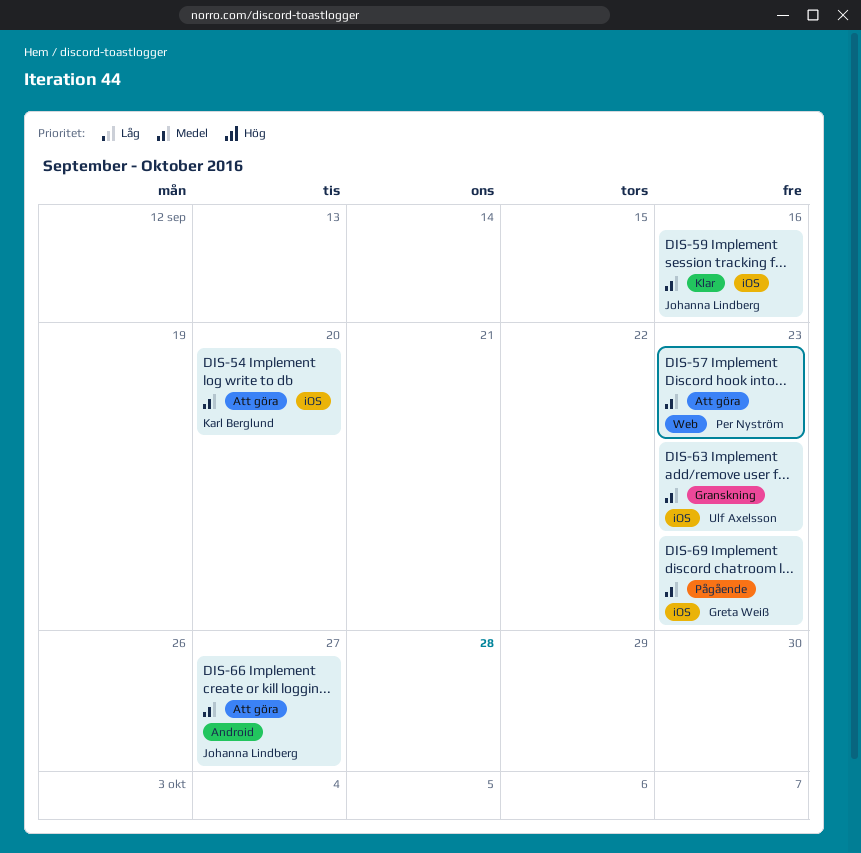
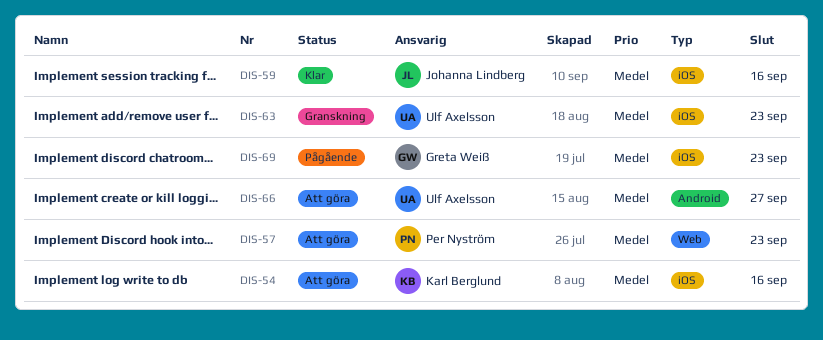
DIS-54, due: Sep 20 -> Sep 16
DIS-66, owner: Johanna Lindberg -> Ulf Axelsson

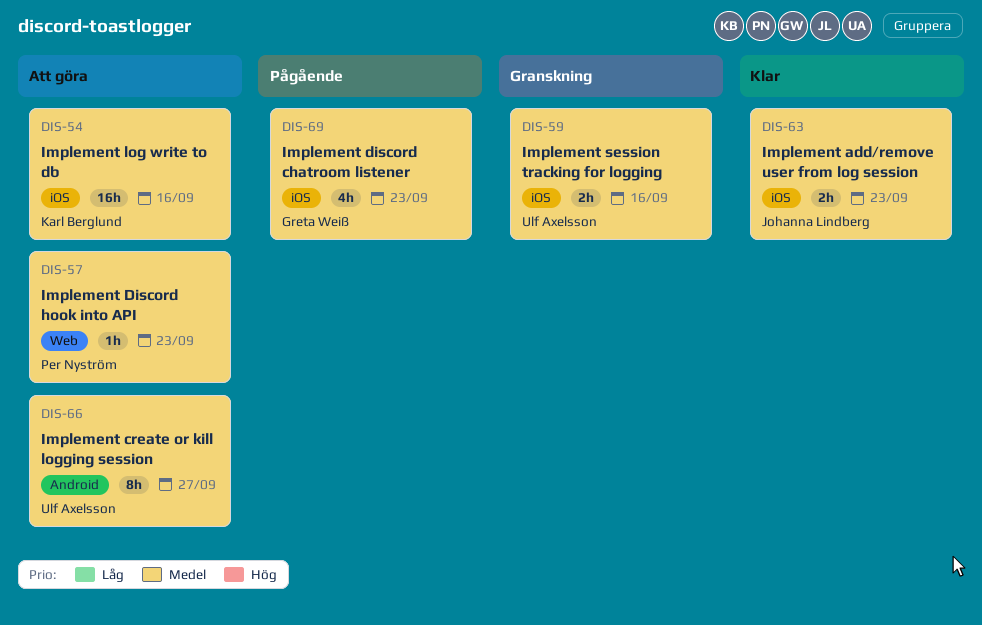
DIS-59, status: Klar -> Granskning
DIS-59, owner: Johanna Lindberg -> Ulf Axelsson
DIS-63, status: Granskning -> Klar
DIS-63, owner: Ulf Axelsson -> Johanna Lindberg

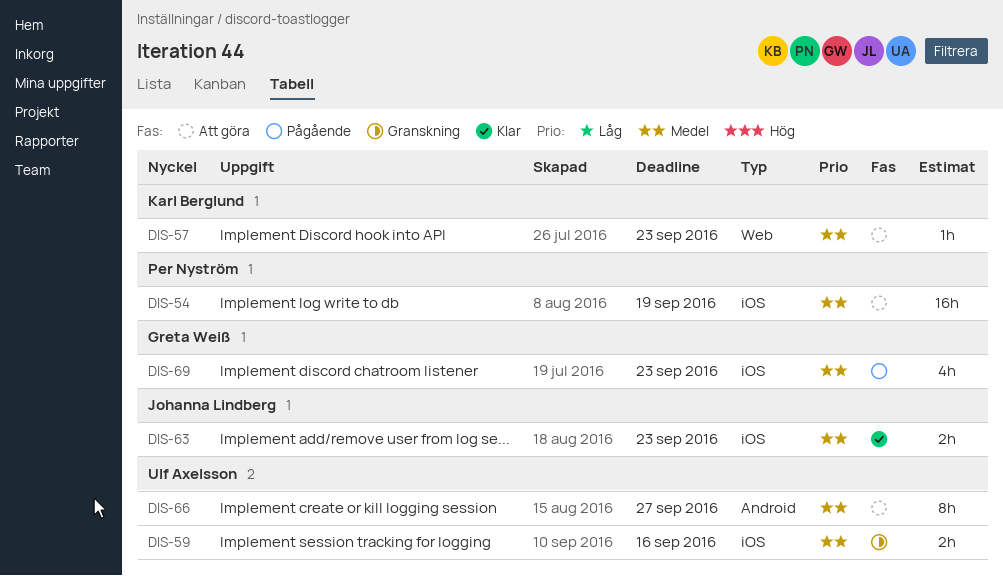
DIS-54, owner: Karl Berglund -> Per Nyström
DIS-54, due: Sep 16 -> Sep 19
DIS-57, owner: Per Nyström -> Karl Berglund

